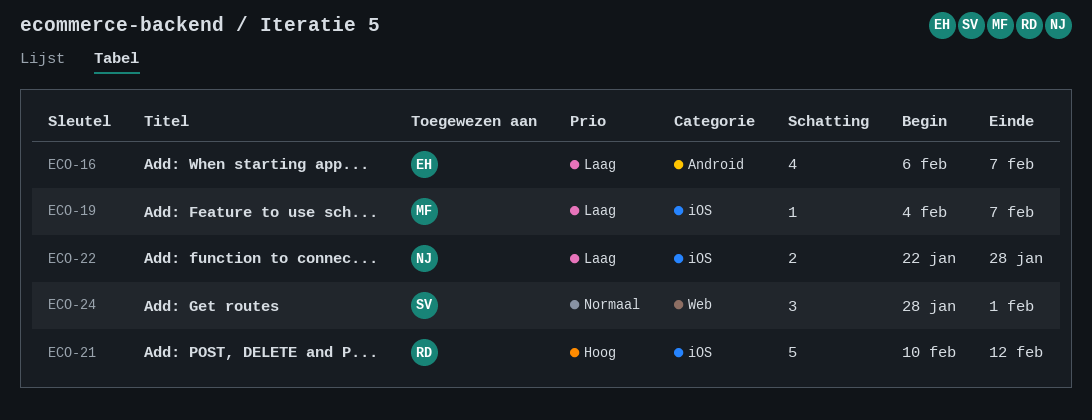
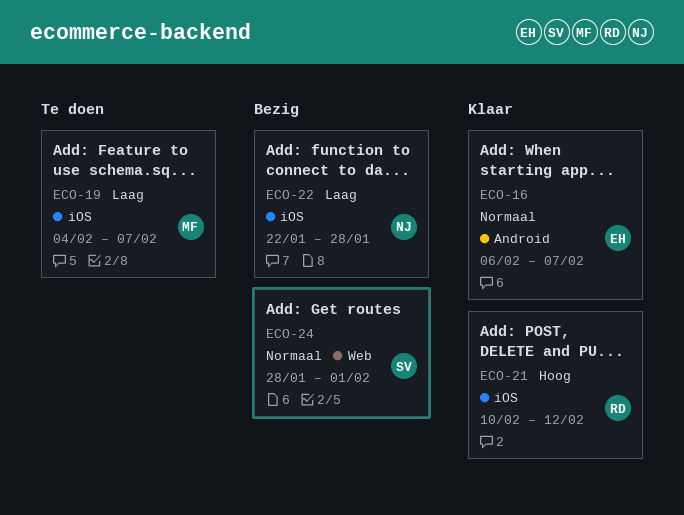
ECO-16, priority: Laag -> Normaal

